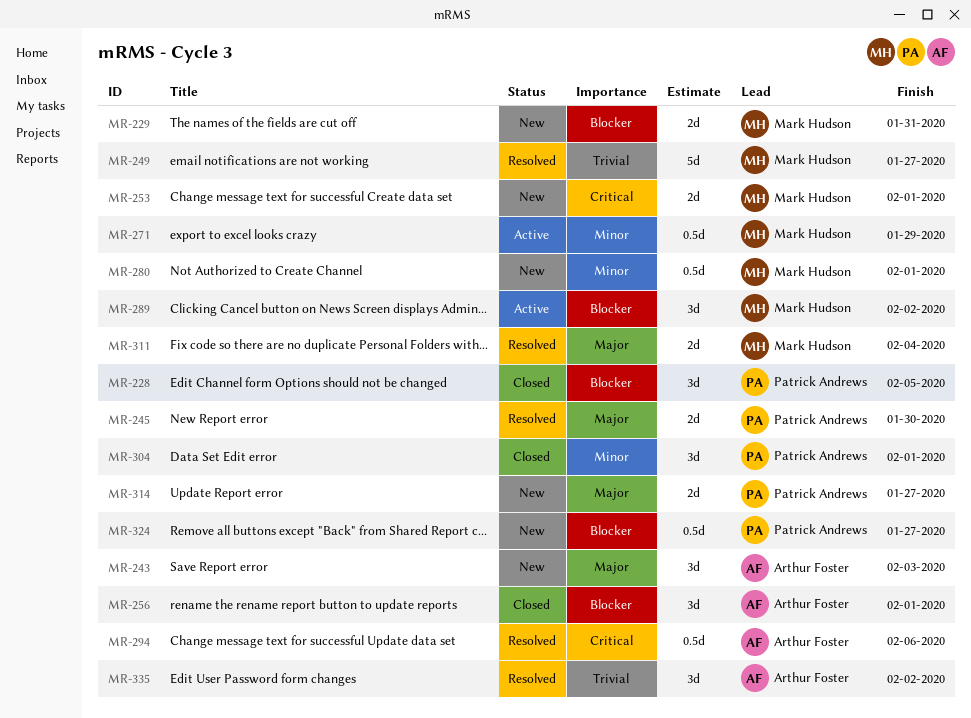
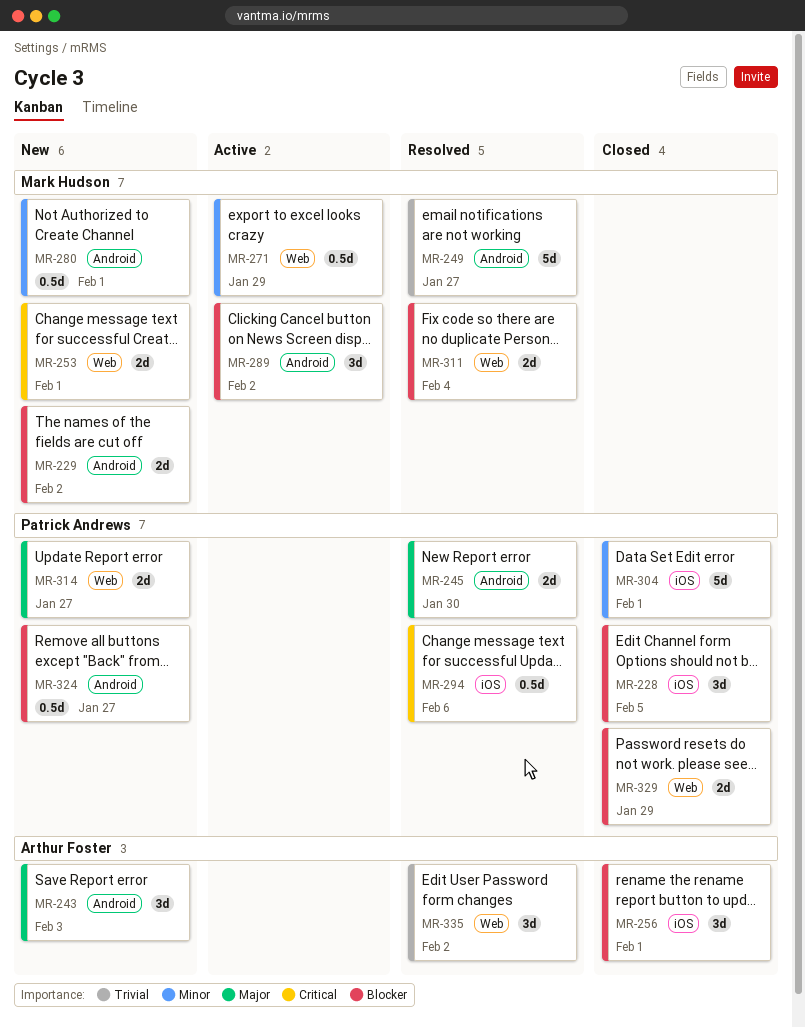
MR-229, due: Jan 31 -> Feb 2
MR-294, owner: Arthur Foster -> Patrick Andrews
MR-304, estimate: 3d -> 5d
MR-311, priority: Major -> Blocker
MR-329: none -> present

